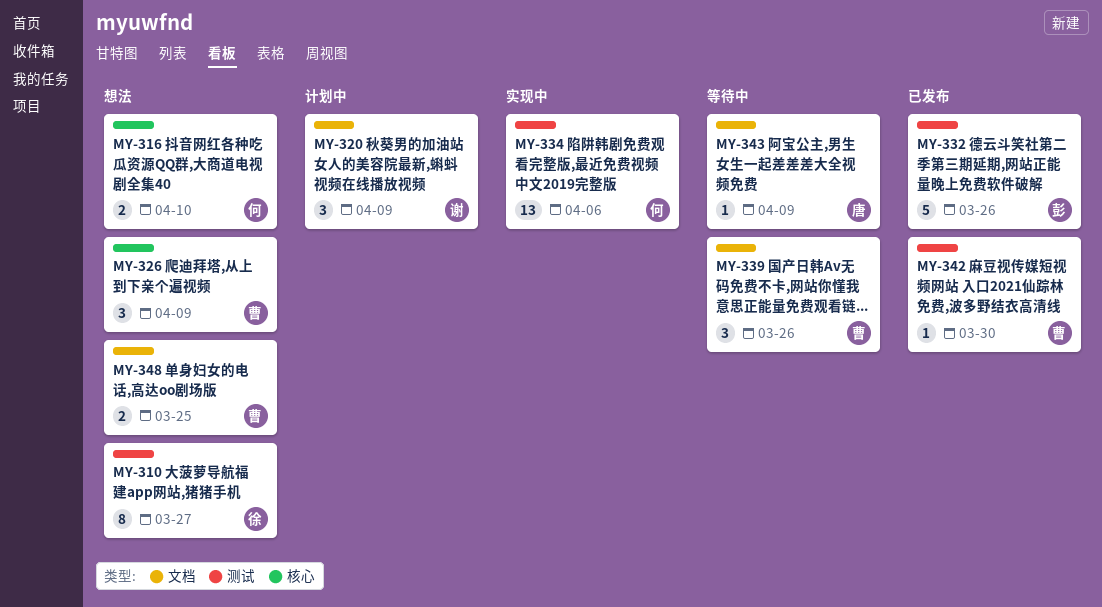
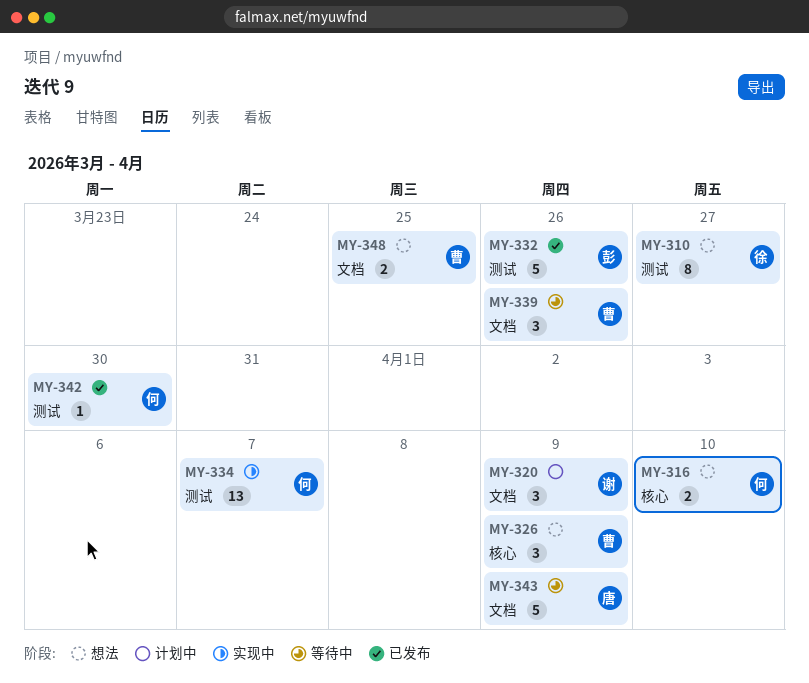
MY-334, due: Apr 6 -> Apr 7
MY-342, owner: 曹 -> 何
MY-343, estimate: 1 -> 5

